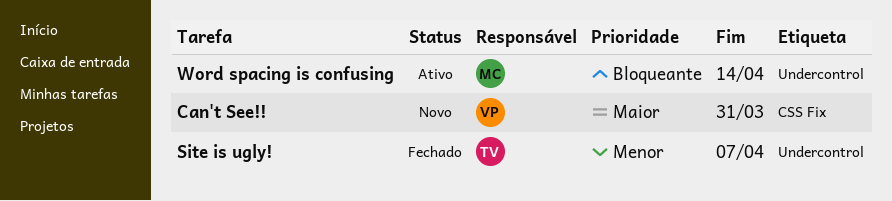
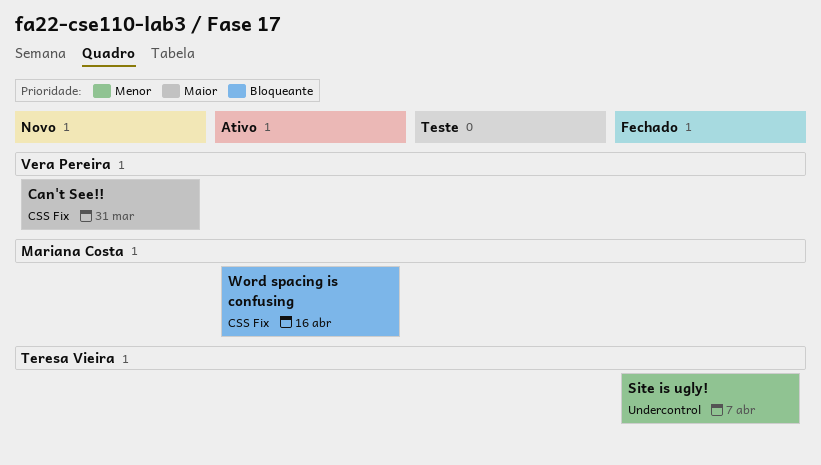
Word spacing is confusing, label: Undercontrol -> CSS Fix
Word spacing is confusing, due: Apr 14 -> Apr 16

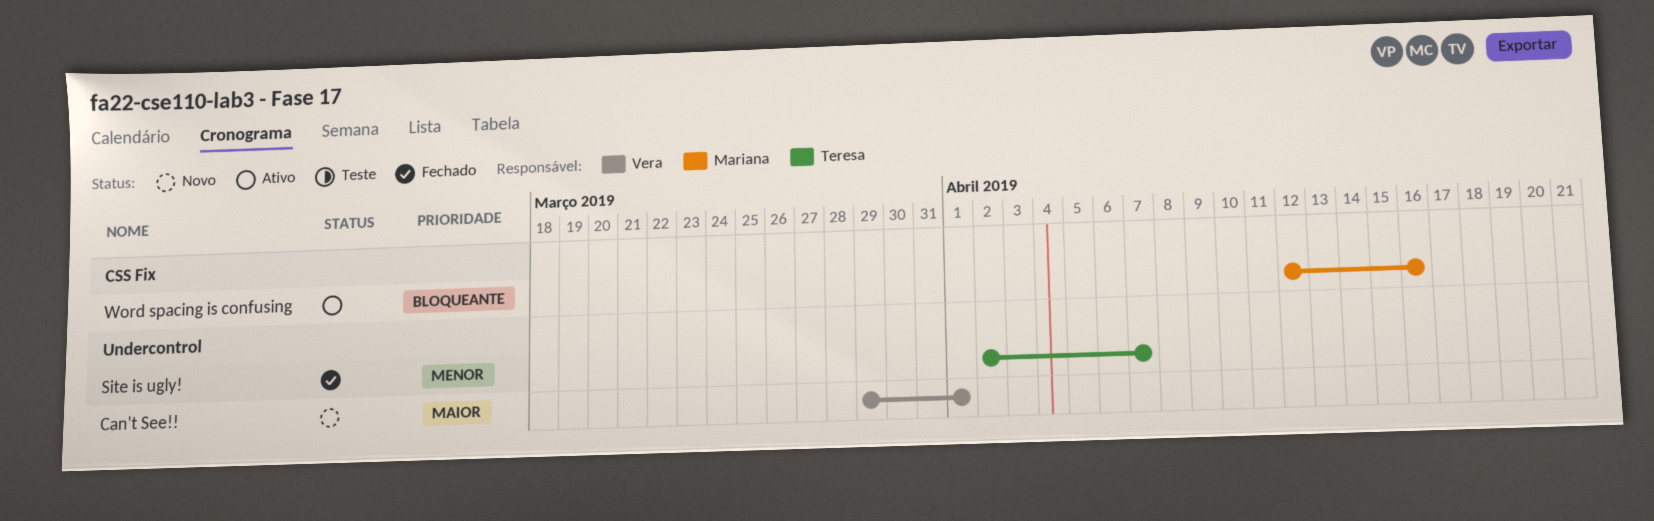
Can't See!!, label: CSS Fix -> Undercontrol
Can't See!!, due: Mar 31 -> Apr 1

